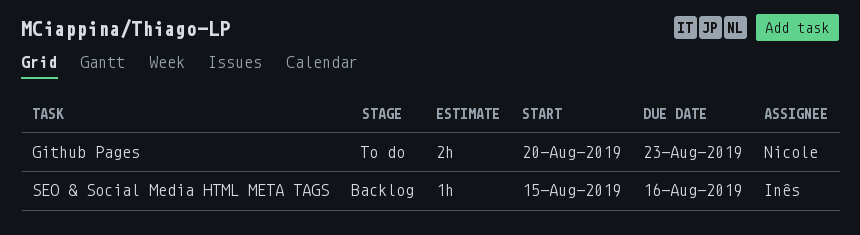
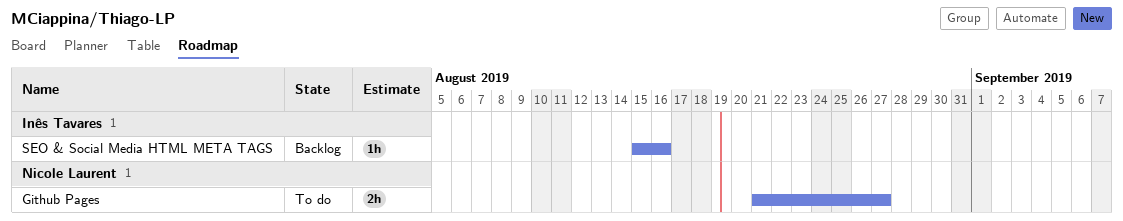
Github Pages, start: Aug 20 -> Aug 21
Github Pages, due: Aug 23 -> Aug 27

